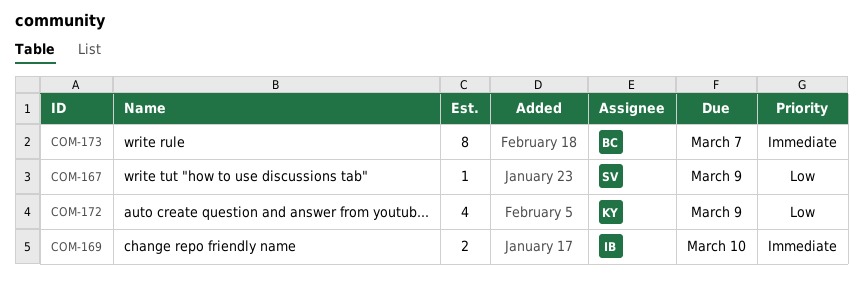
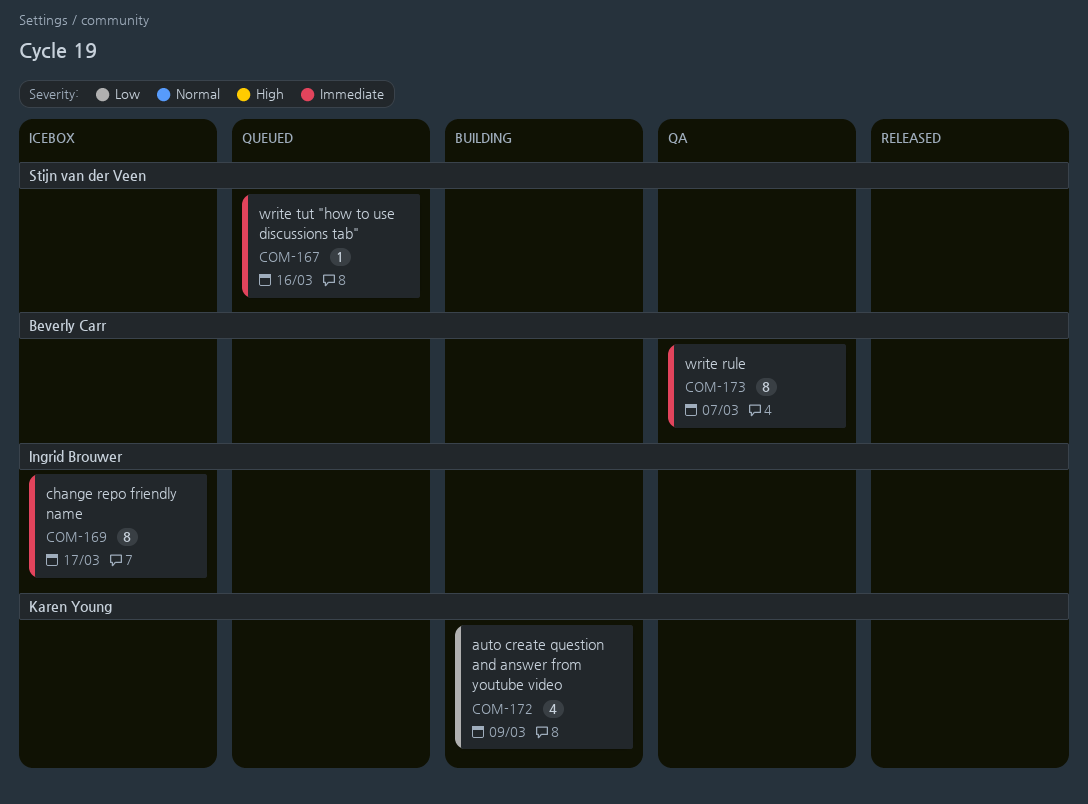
COM-167, priority: Low -> Immediate
COM-167, due: Mar 9 -> Mar 16
COM-169, estimate: 2 -> 8
COM-169, due: Mar 10 -> Mar 17

